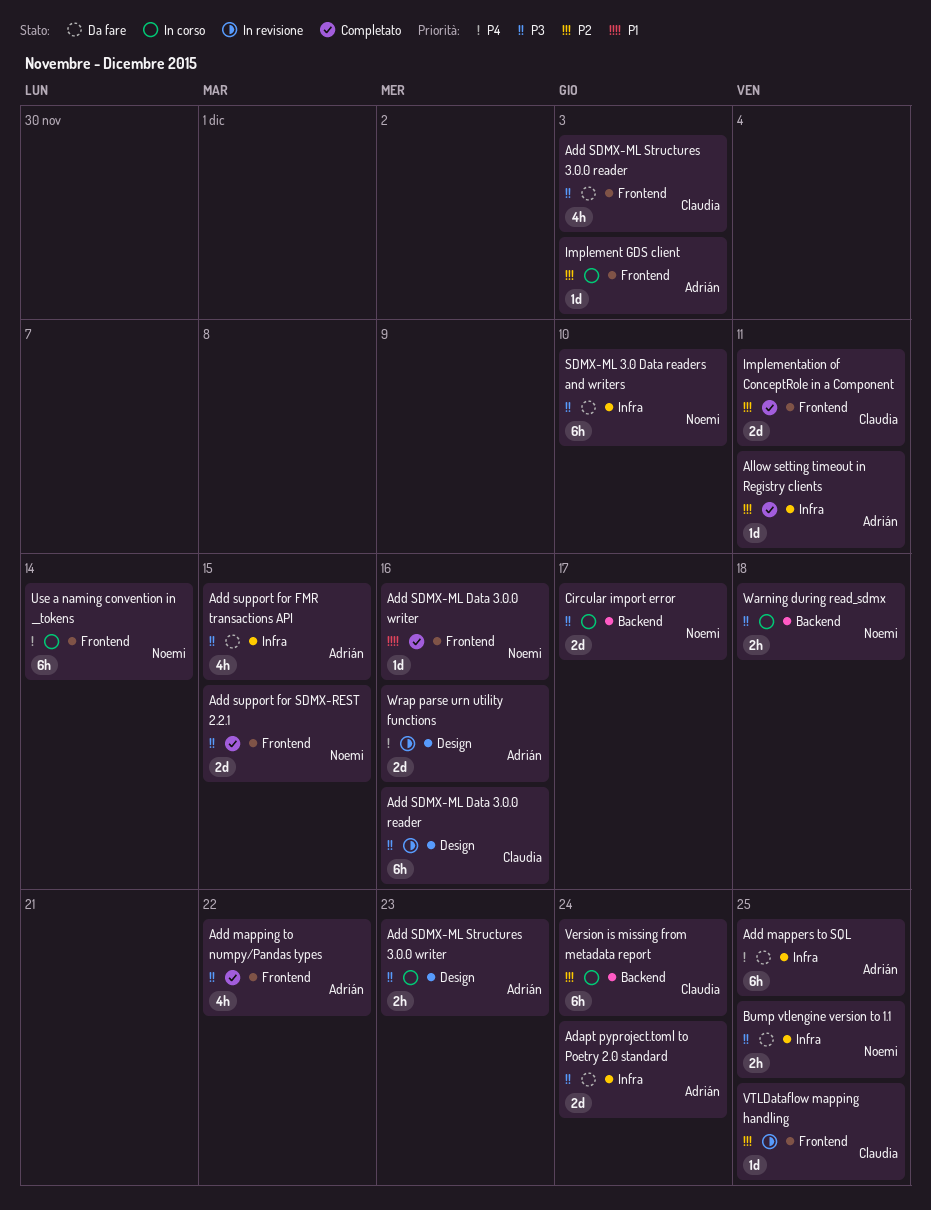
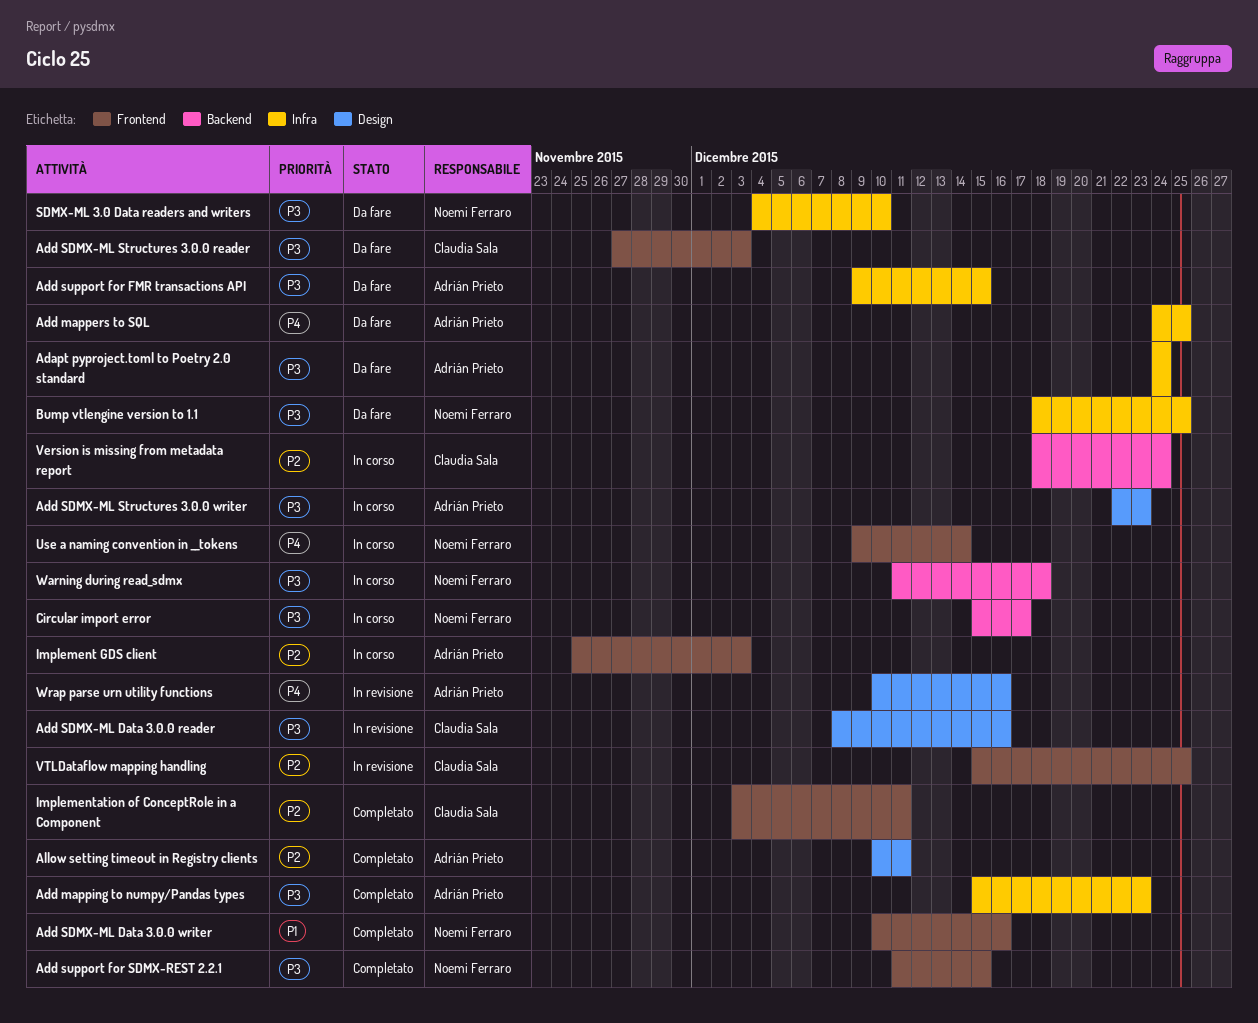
Add mapping to numpy/Pandas types, label: Frontend -> Infra
Add mapping to numpy/Pandas types, due: Dec 22 -> Dec 23
Allow setting timeout in Registry clients, label: Infra -> Design

